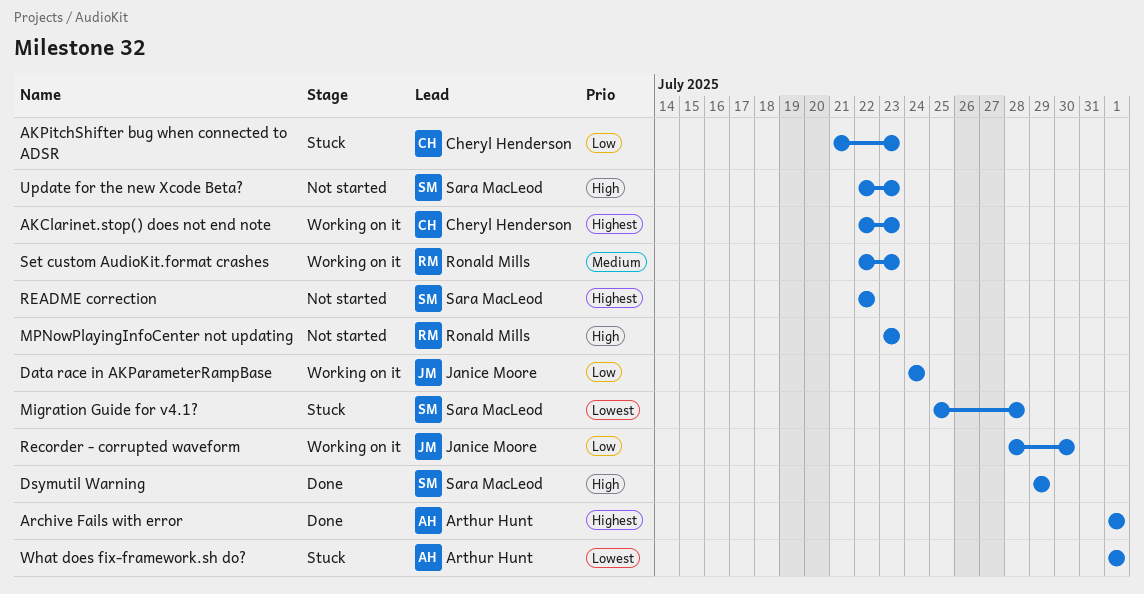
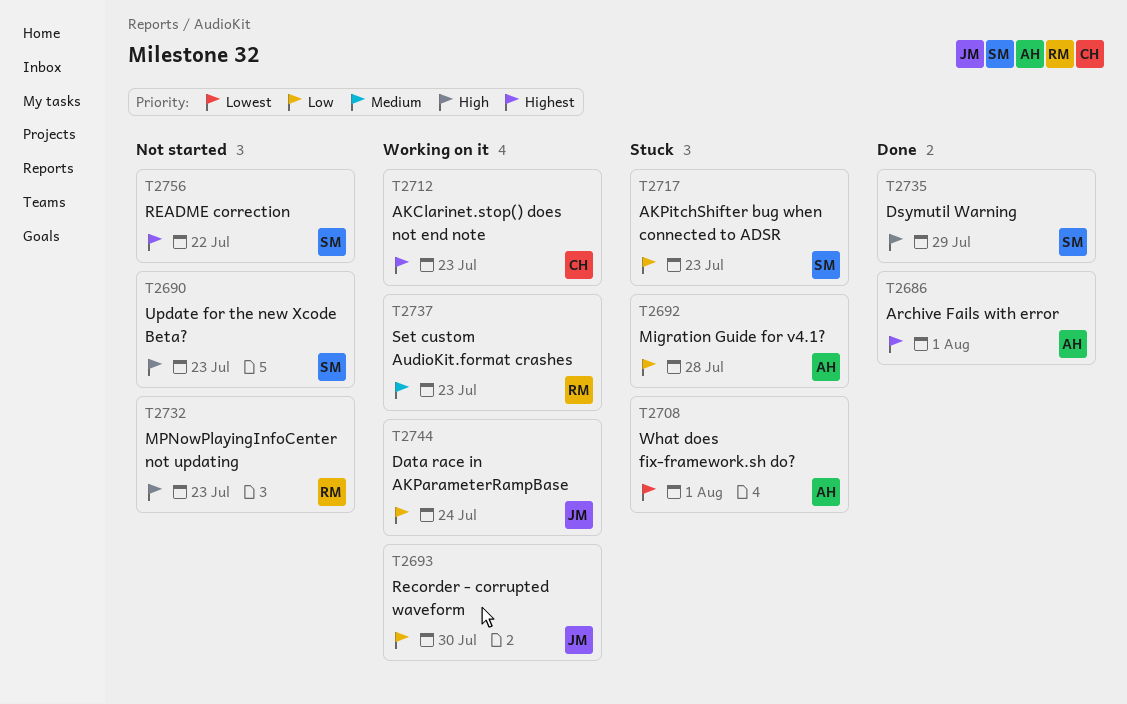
AKPitchShifter bug when connected to ADSR, owner: Cheryl Henderson -> Sara MacLeod
Migration Guide for v4.1?, owner: Sara MacLeod -> Arthur Hunt
Migration Guide for v4.1?, priority: Lowest -> Low

